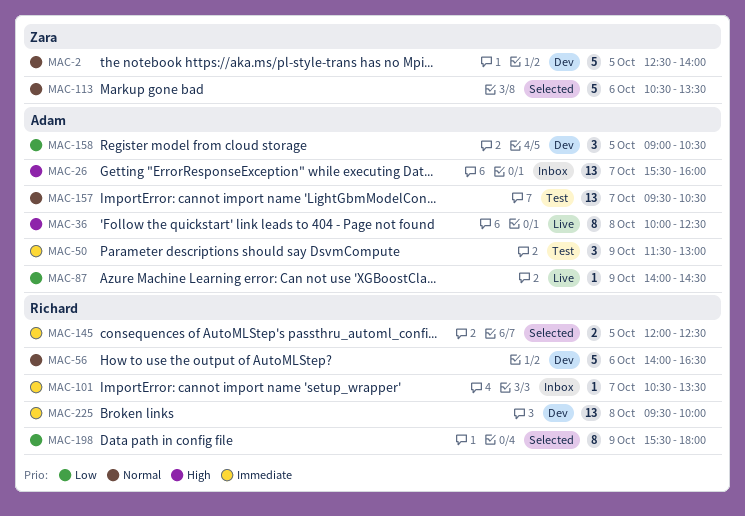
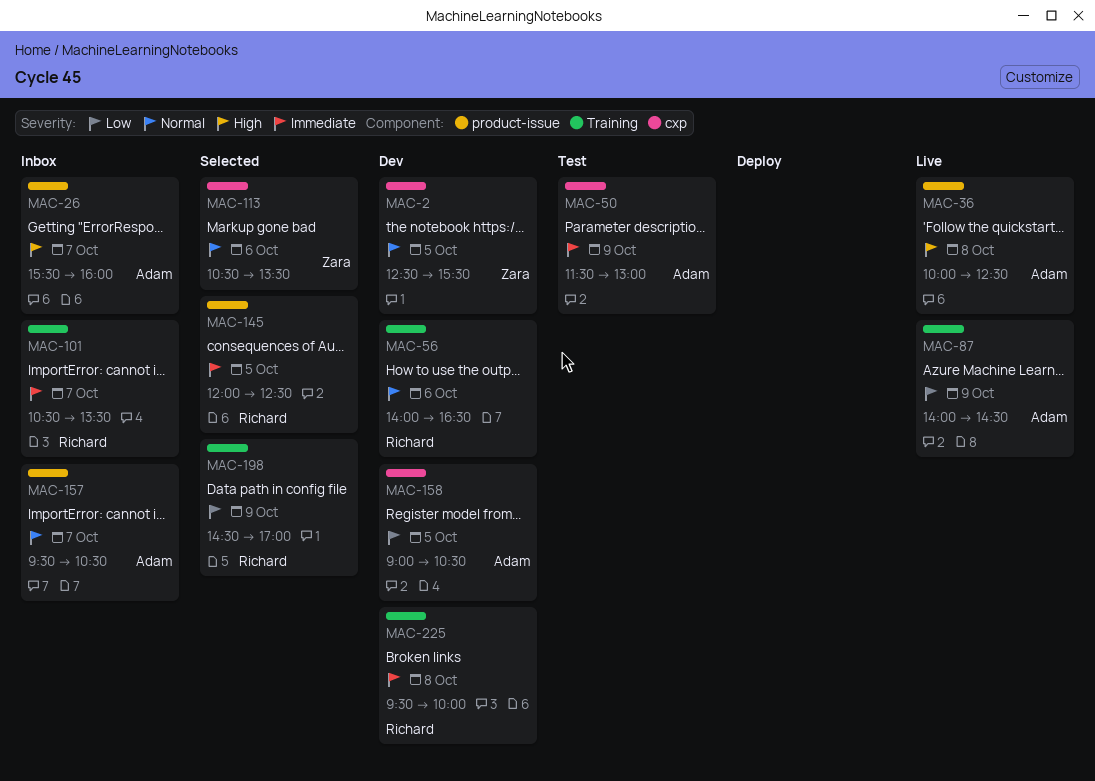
MAC-2, ends: 14:00 -> 15:30
MAC-157, status: Test -> Inbox
MAC-198, begins: 15:30 -> 14:30
MAC-198, ends: 18:00 -> 17:00

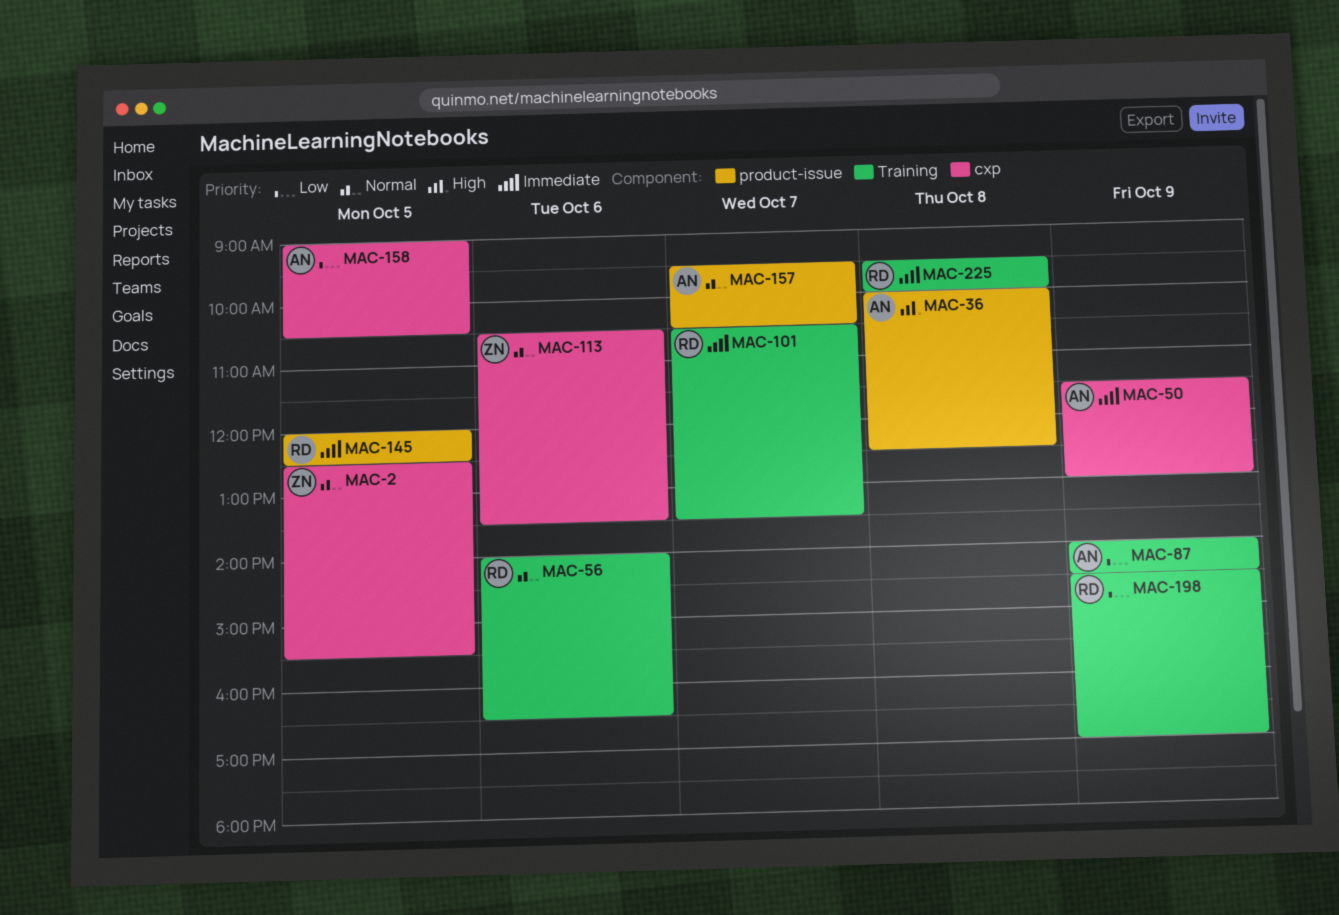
MAC-26: present -> none

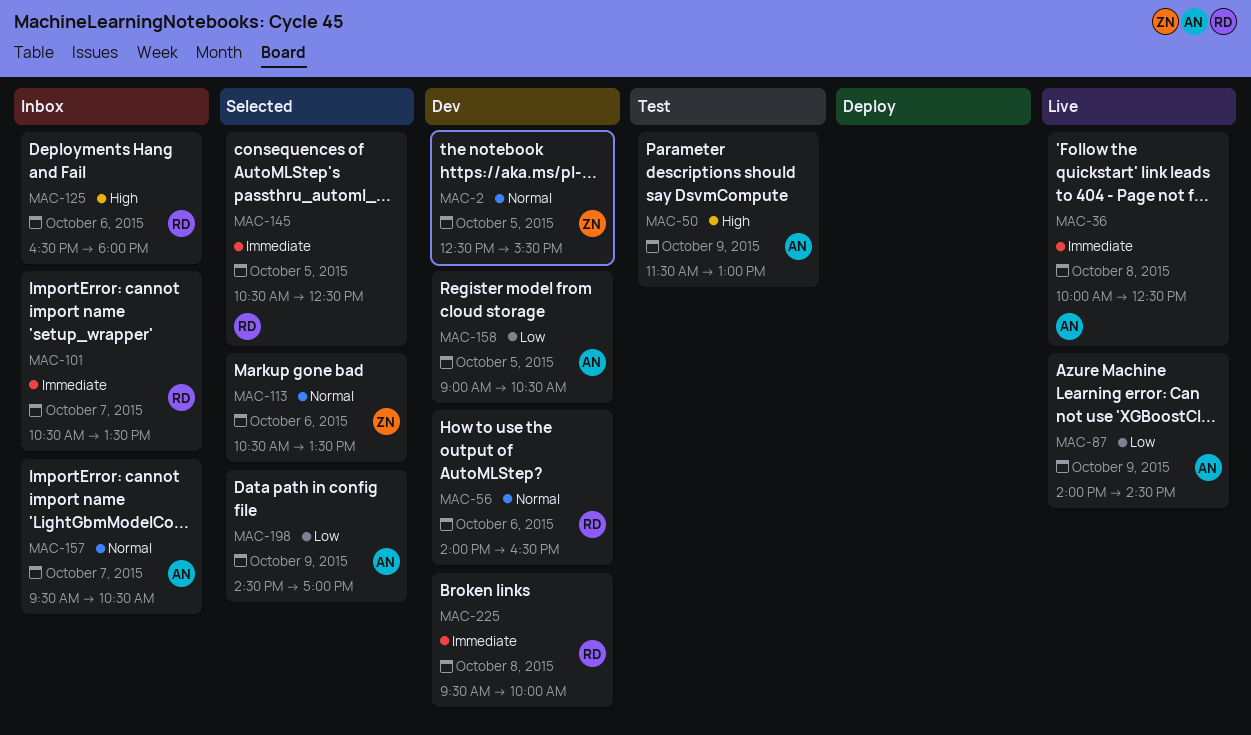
MAC-36, priority: High -> Immediate
MAC-50, priority: Immediate -> High
MAC-125: none -> present
MAC-145, begins: 12:00 -> 10:30
MAC-198, owner: RD -> AN

